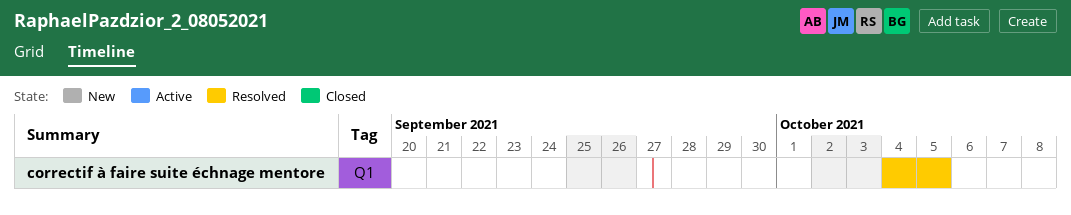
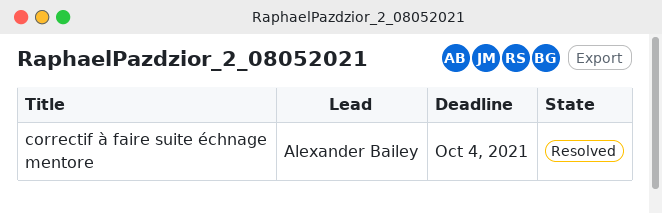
correctif à faire suite échnage mentore, due: Oct 5 -> Oct 4

